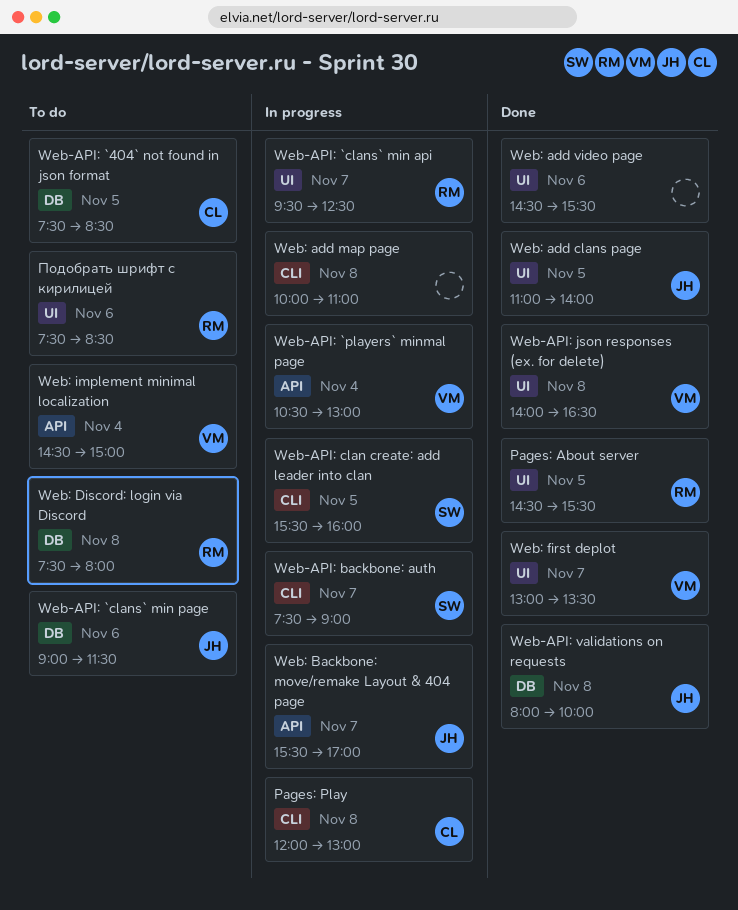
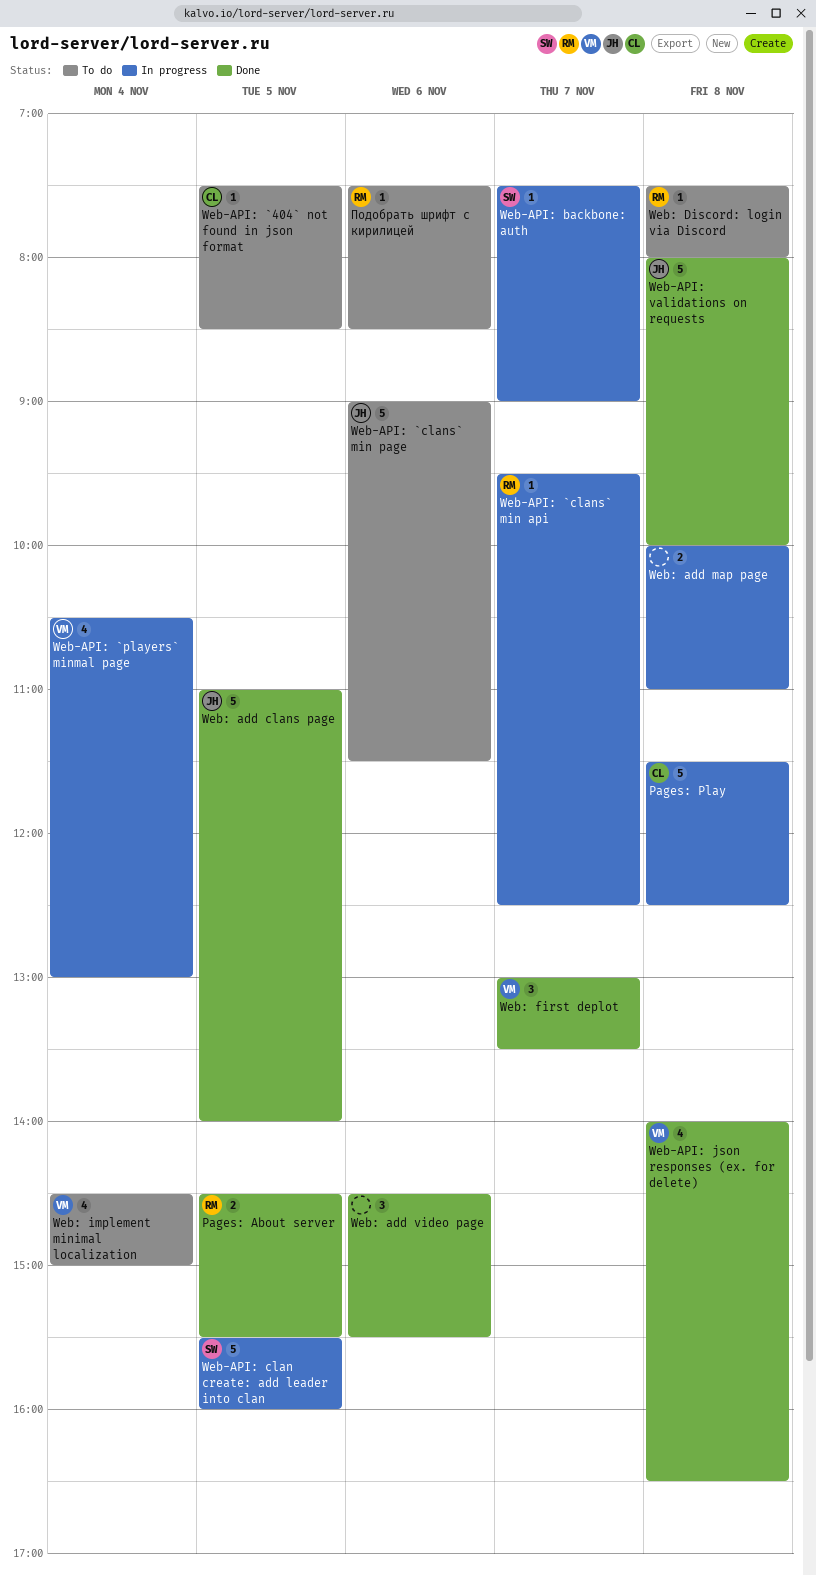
Pages: Play, begins: 12:00 -> 11:30
Pages: Play, ends: 13:00 -> 12:30
Web: Backbone: move/remake Layout & 404 page: present -> none

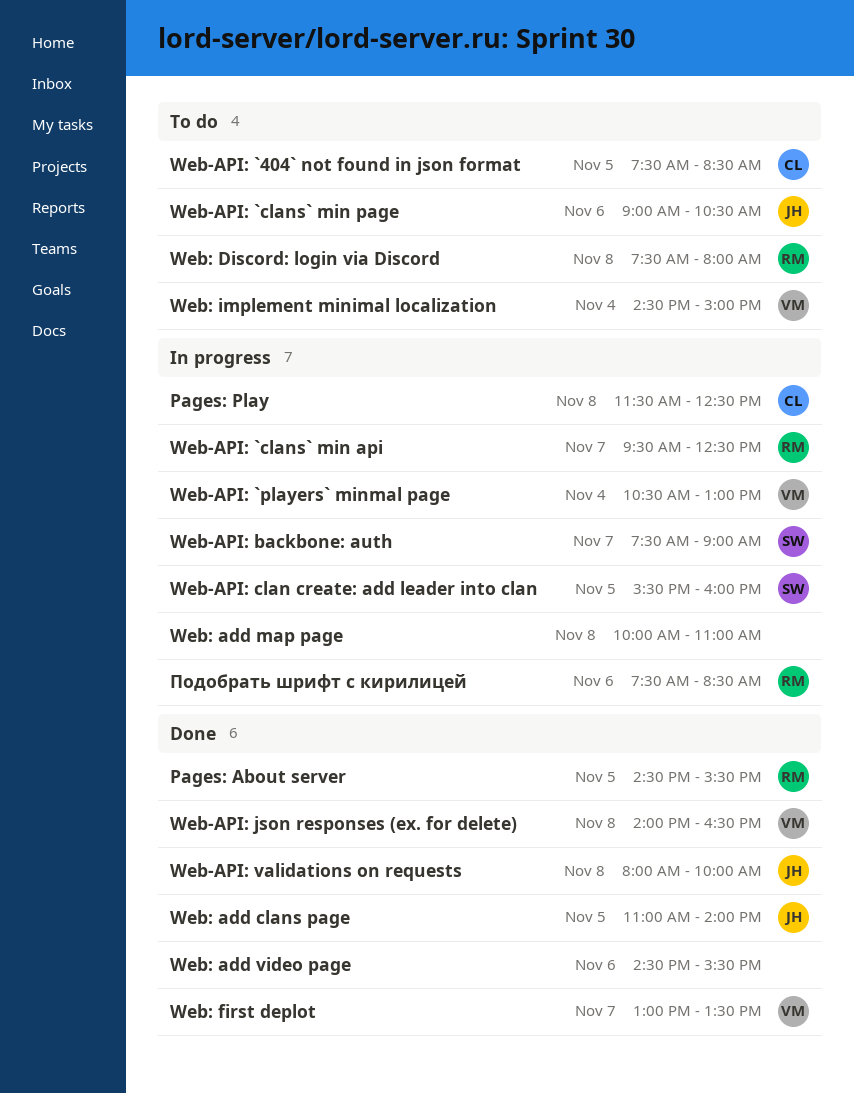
Web-API: `clans` min page, ends: 11:30 -> 10:30
Подобрать шрифт с кирилицей, status: To do -> In progress

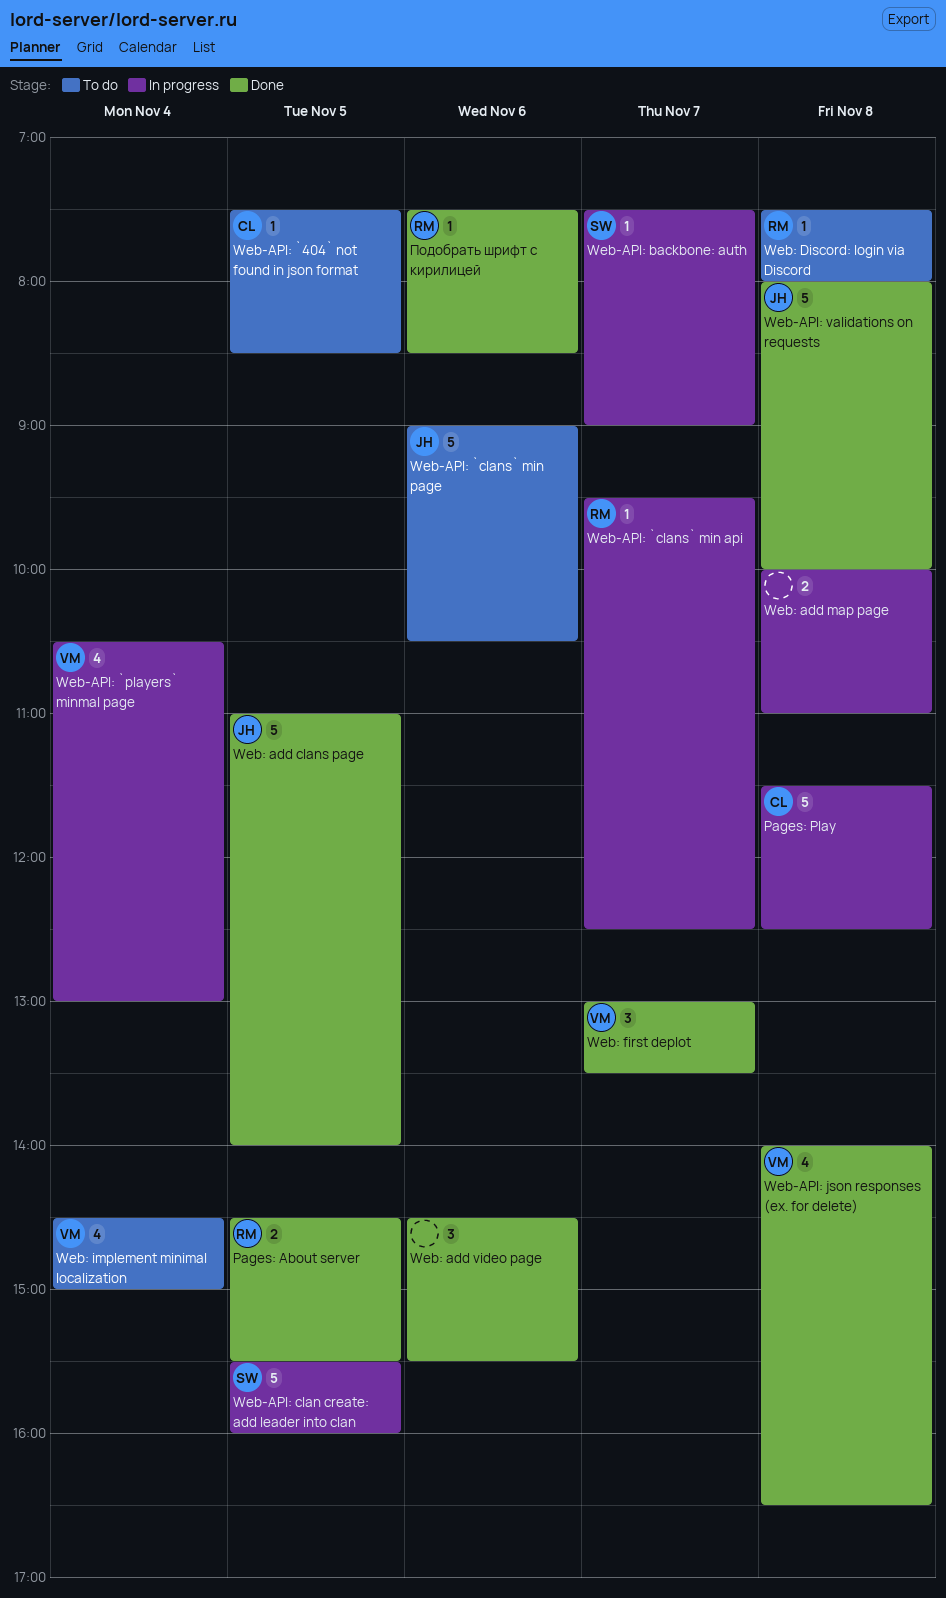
Подобрать шрифт с кирилицей, status: In progress -> Done

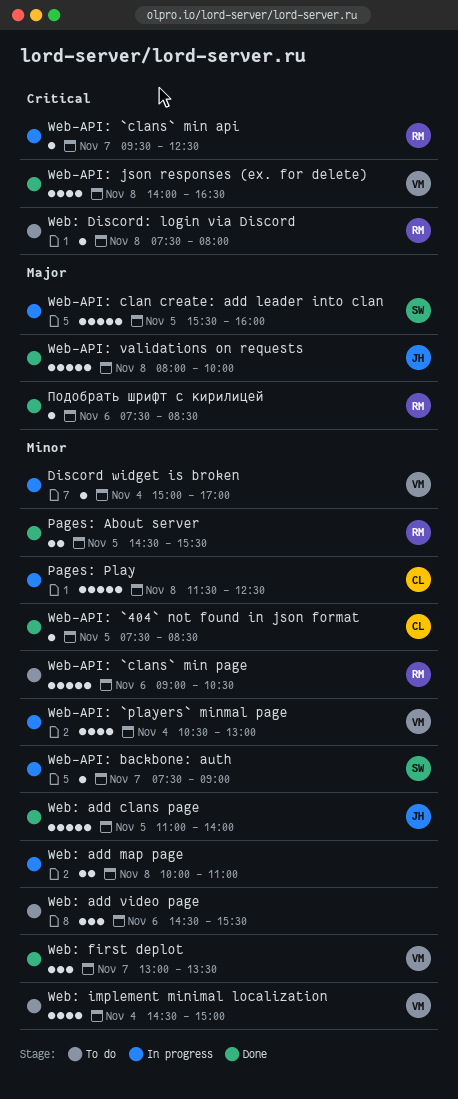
Discord widget is broken: none -> present
Web-API: `404` not found in json format, status: To do -> Done
Web-API: `clans` min page, owner: JH -> RM
Web: add video page, status: Done -> To do

